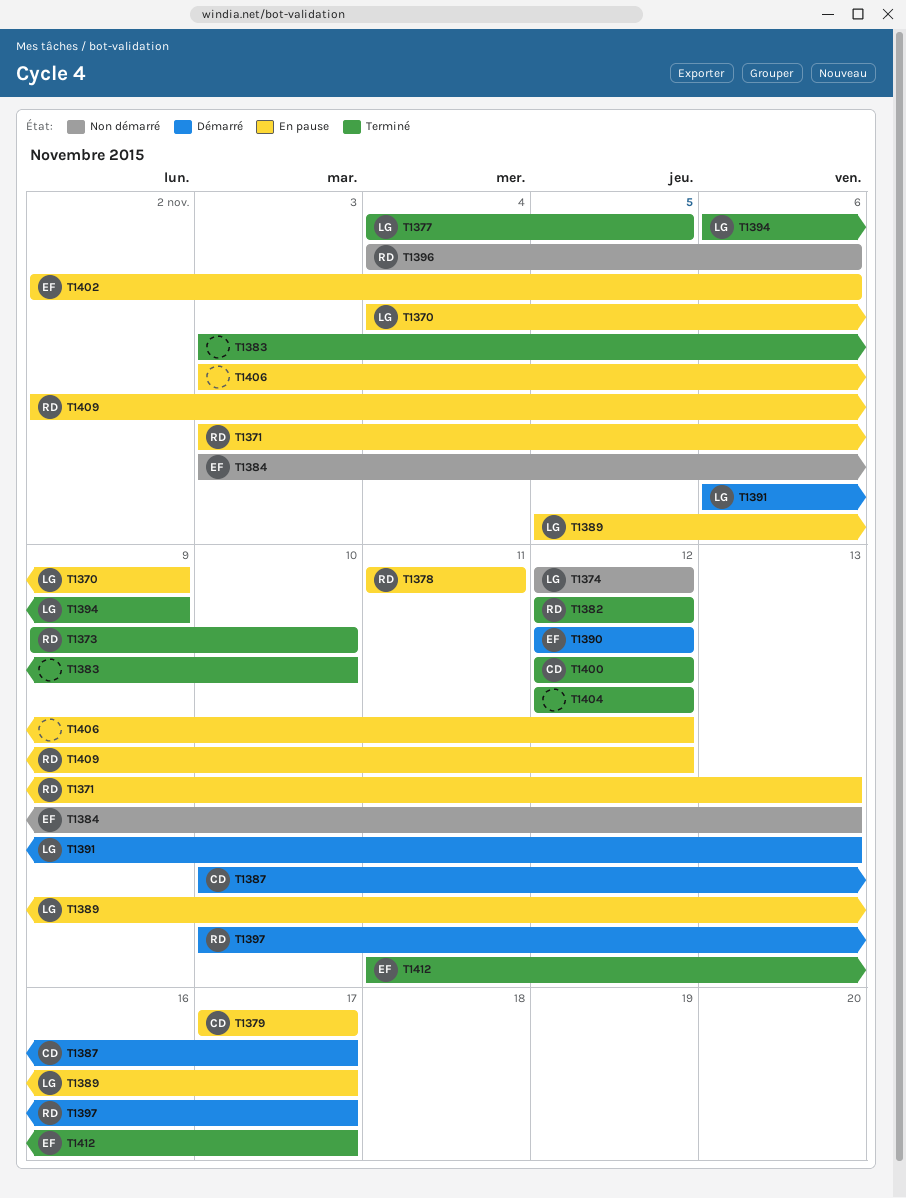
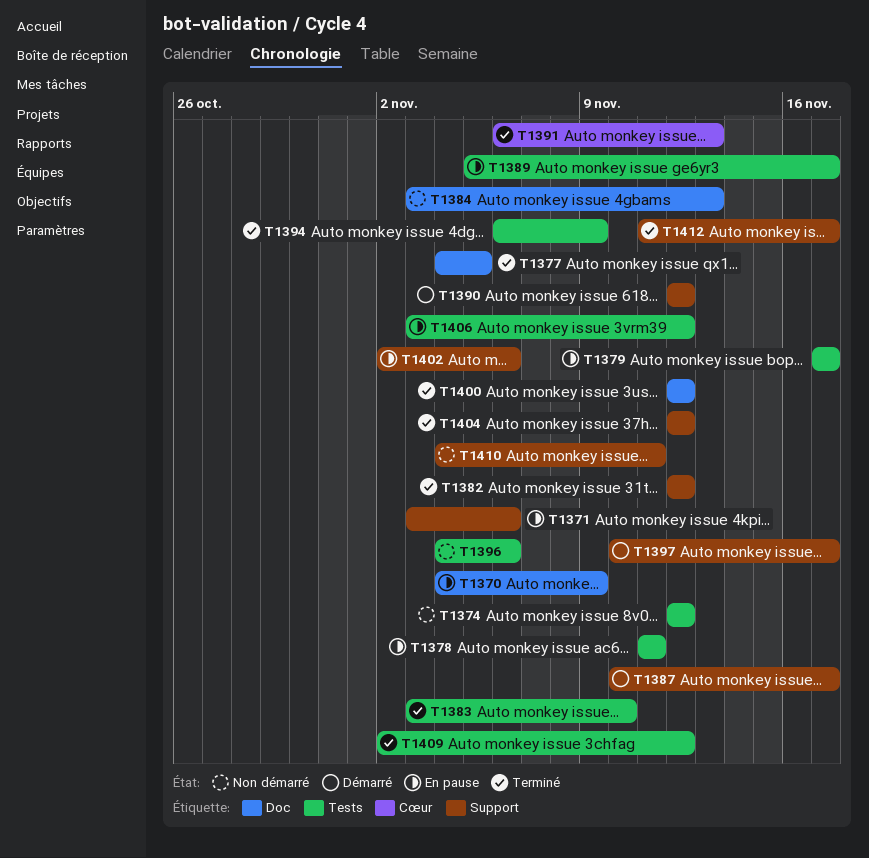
T1371, due: Nov 13 -> Nov 6
T1373: present -> none
T1391, status: Démarré -> Terminé
T1409, status: En pause -> Terminé
T1410: none -> present

